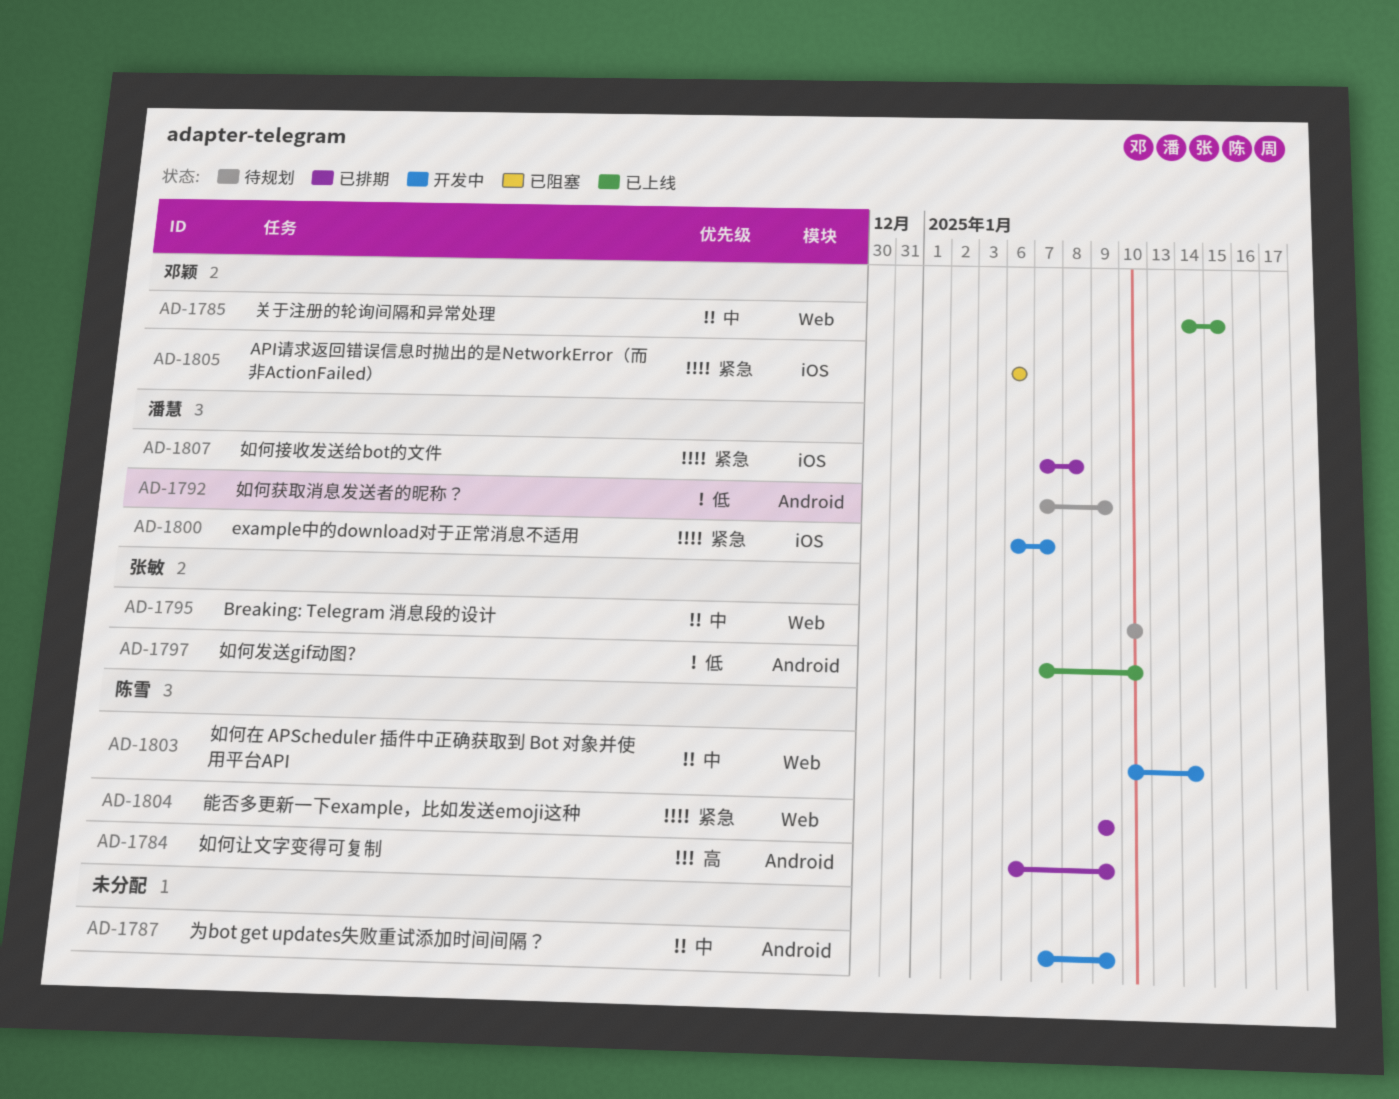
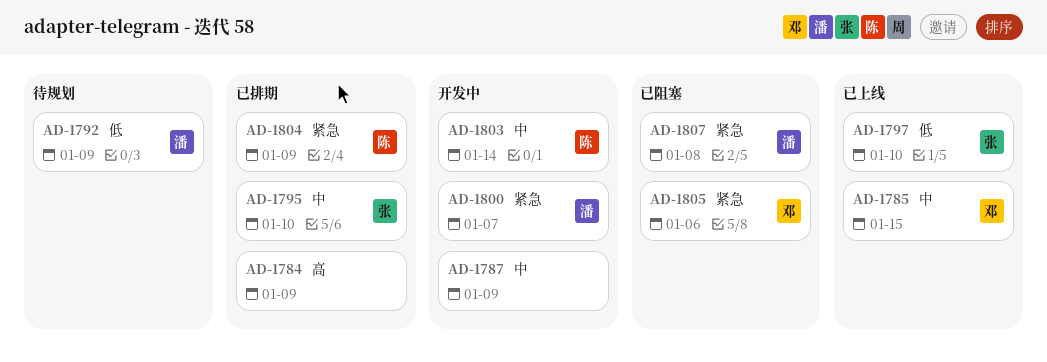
AD-1784, owner: 陈雪 -> none
AD-1795, status: 待规划 -> 已排期
AD-1807, status: 已排期 -> 已阻塞

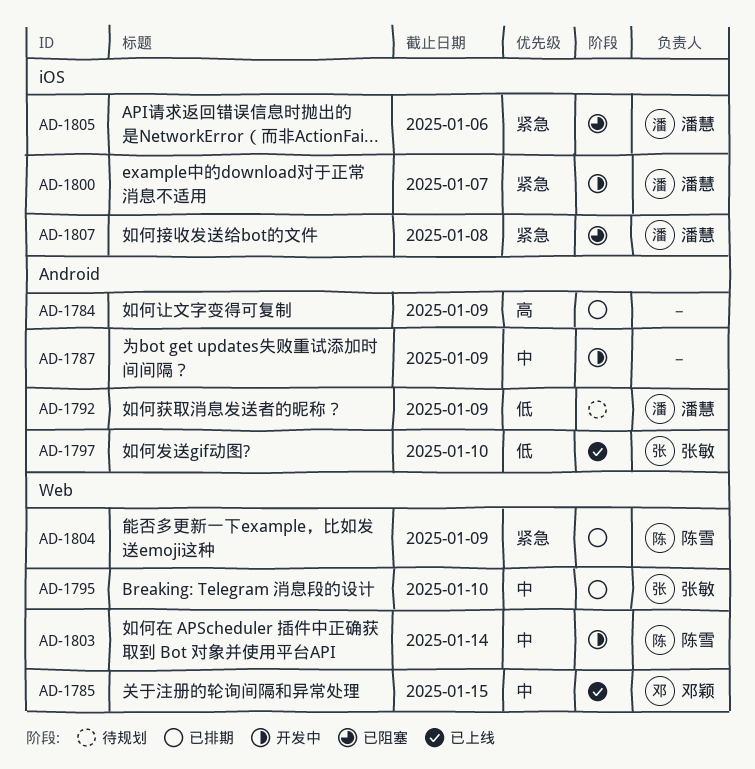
AD-1805, owner: 邓颖 -> 潘慧

